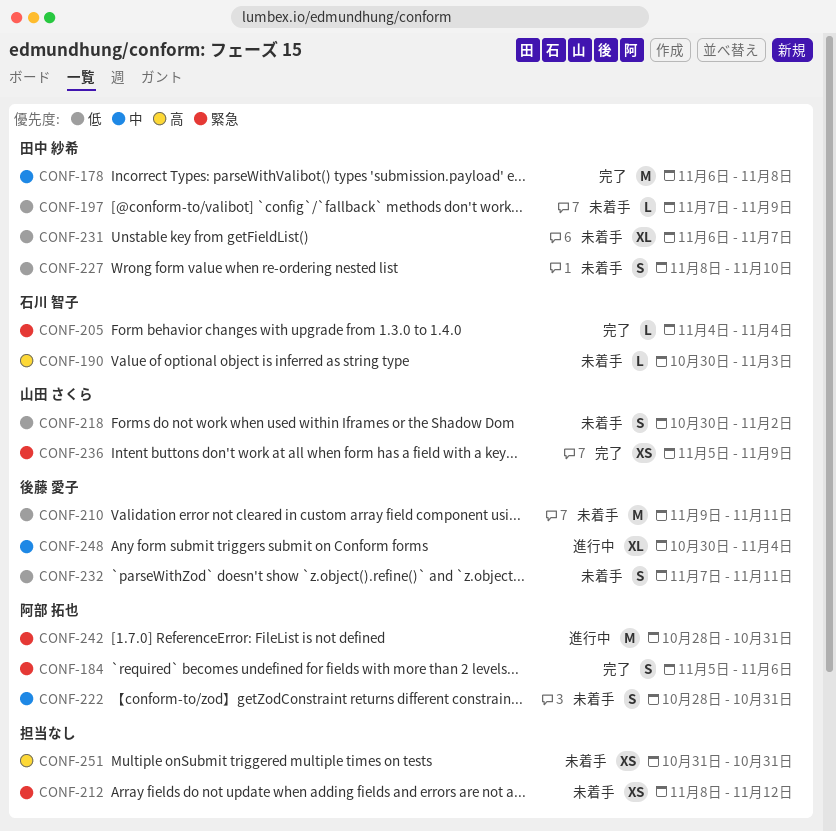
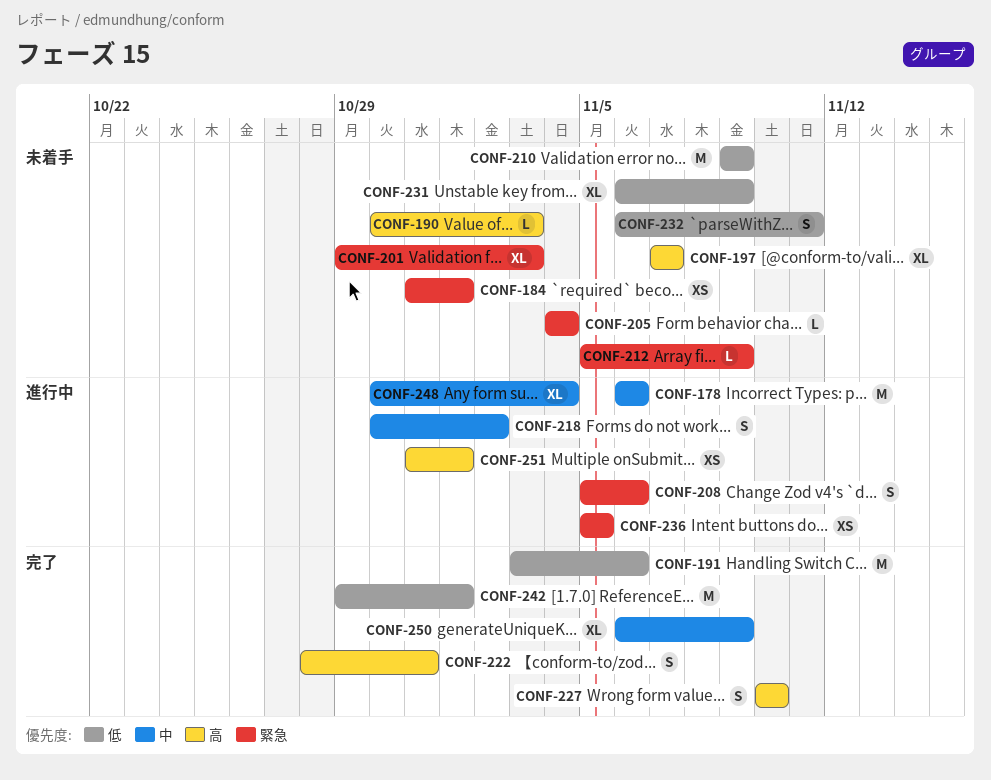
CONF-178, status: 完了 -> 進行中
CONF-178, due: Nov 8 -> Nov 6
CONF-184, status: 完了 -> 未着手
CONF-184, estimate: S -> XS
CONF-184, start: Nov 5 -> Oct 31
CONF-184, due: Nov 6 -> Nov 1
CONF-191: none -> present
CONF-197, priority: 低 -> 高
CONF-197, estimate: L -> XL
CONF-197, due: Nov 9 -> Nov 7
CONF-201: none -> present
CONF-205, status: 完了 -> 未着手
CONF-208: none -> present
CONF-210, due: Nov 11 -> Nov 9
CONF-212, estimate: XS -> L
CONF-212, start: Nov 8 -> Nov 5
CONF-212, due: Nov 12 -> Nov 9
CONF-218, status: 未着手 -> 進行中
CONF-218, priority: 低 -> 中
CONF-222, status: 未着手 -> 完了
CONF-222, priority: 中 -> 高
CONF-227, status: 未着手 -> 完了
CONF-227, priority: 低 -> 高
CONF-227, start: Nov 8 -> Nov 10
CONF-231, due: Nov 7 -> Nov 9
CONF-232, start: Nov 7 -> Nov 6
CONF-236, status: 完了 -> 進行中
CONF-236, due: Nov 9 -> Nov 5
CONF-242, status: 進行中 -> 完了
CONF-242, priority: 緊急 -> 低
CONF-242, start: Oct 28 -> Oct 29
CONF-242, due: Oct 31 -> Nov 1
CONF-250: none -> present
CONF-251, status: 未着手 -> 進行中
CONF-251, due: Oct 31 -> Nov 1

